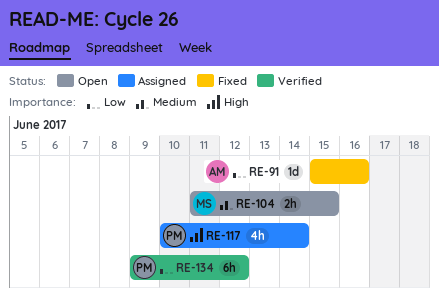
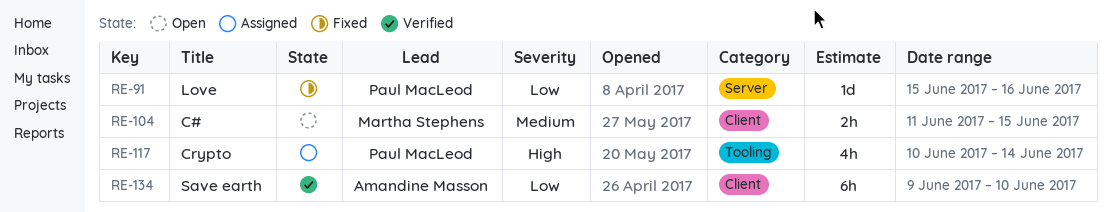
RE-91, owner: Amandine Masson -> Paul MacLeod
RE-134, owner: Paul MacLeod -> Amandine Masson
RE-134, due: Jun 12 -> Jun 10

